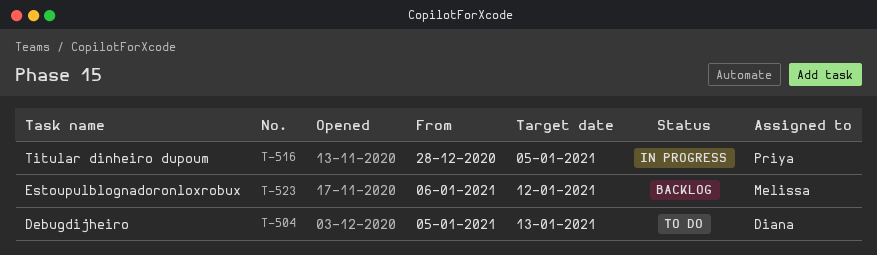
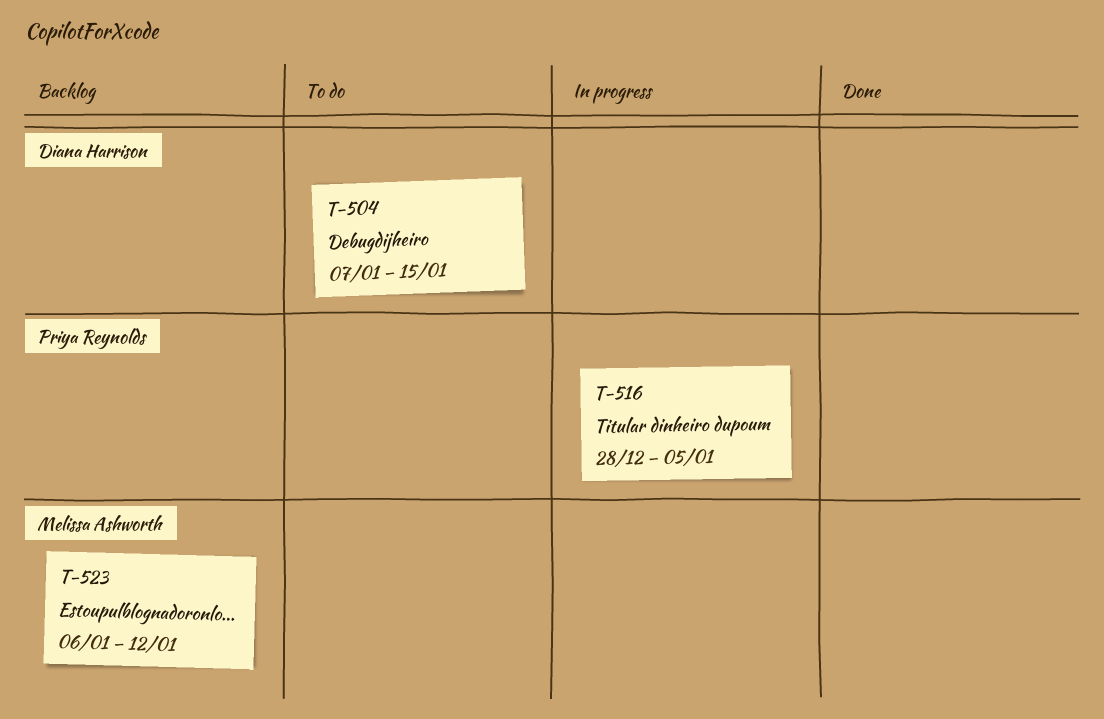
T-504, start: Jan 5 -> Jan 7
T-504, due: Jan 13 -> Jan 15

